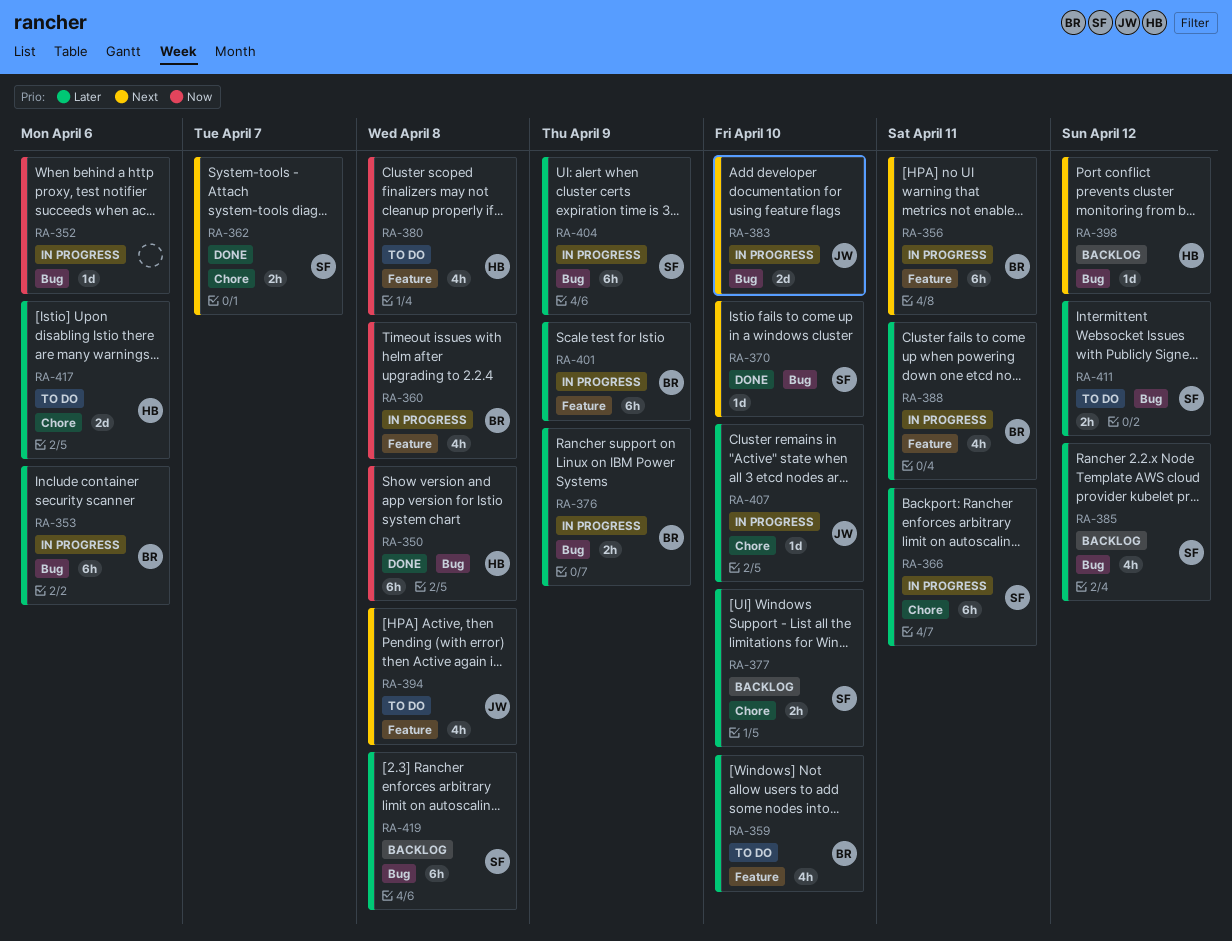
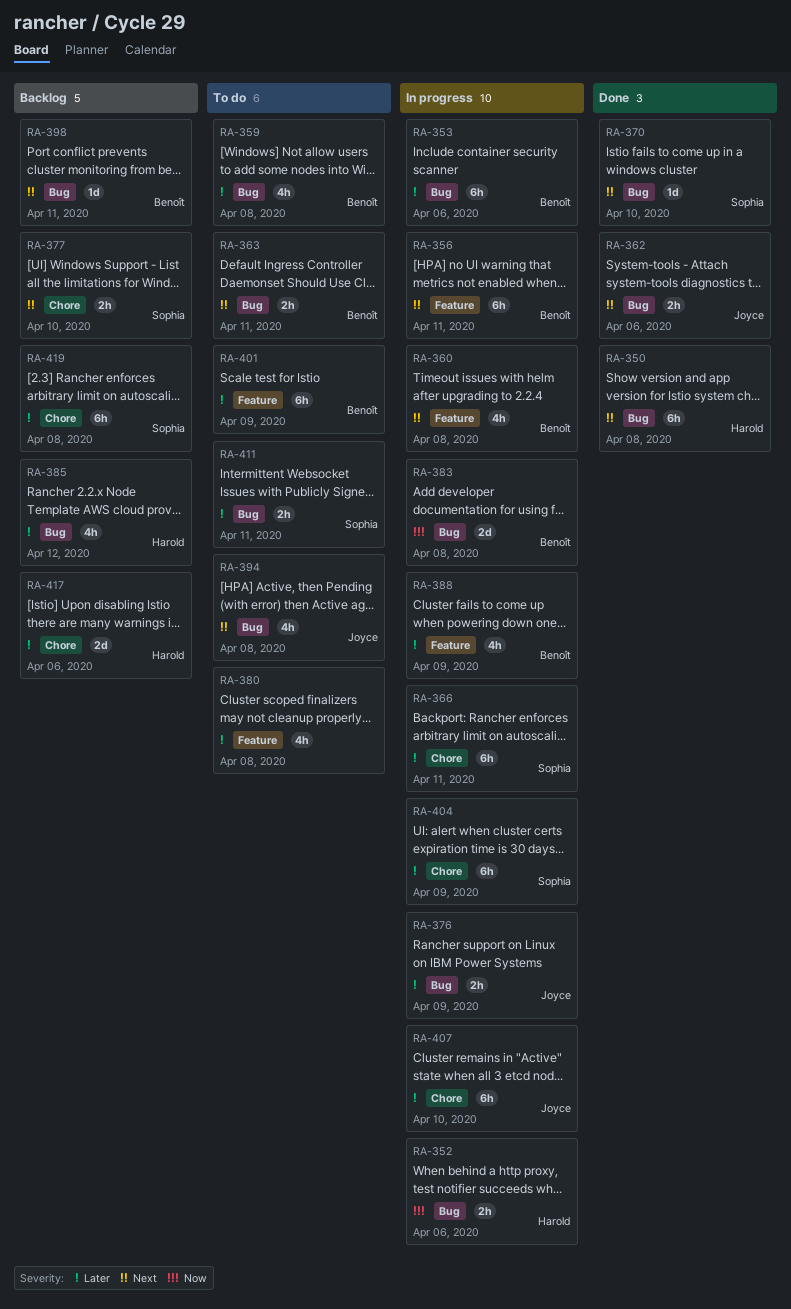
RA-350, priority: Now -> Next
RA-352, owner: none -> Harold
RA-352, estimate: 1d -> 2h
RA-359, label: Feature -> Bug
RA-359, due: Apr 10 -> Apr 8
RA-360, priority: Now -> Next
RA-362, owner: Sophia -> Joyce
RA-362, label: Chore -> Bug
RA-362, due: Apr 7 -> Apr 6
RA-363: none -> present
RA-376, owner: Benoît -> Joyce
RA-377, priority: Later -> Next
RA-380, owner: Harold -> none
RA-380, priority: Now -> Later
RA-383, owner: Joyce -> Benoît
RA-383, priority: Next -> Now
RA-383, due: Apr 10 -> Apr 8
RA-385, owner: Sophia -> Harold
RA-388, due: Apr 11 -> Apr 9
RA-394, label: Feature -> Bug
RA-398, owner: Harold -> Benoît
RA-398, due: Apr 12 -> Apr 11
RA-401, status: In progress -> To do
RA-404, label: Bug -> Chore
RA-407, estimate: 1d -> 6h
RA-411, due: Apr 12 -> Apr 11
RA-417, status: To do -> Backlog
RA-419, label: Bug -> Chore

